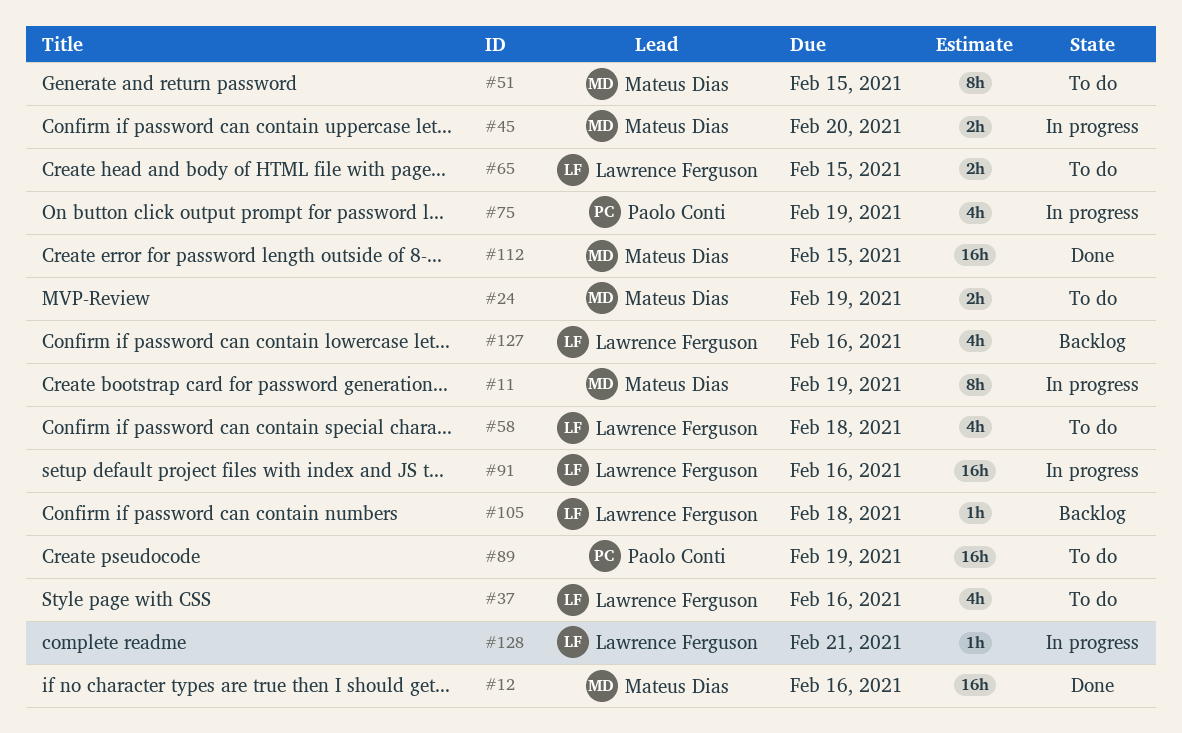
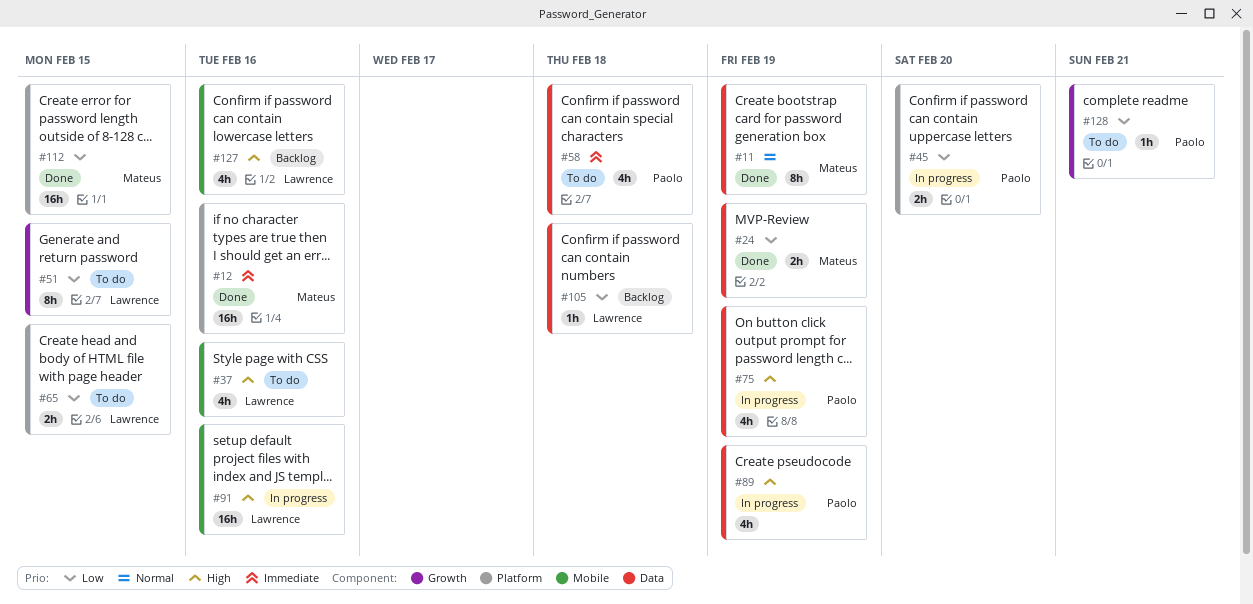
#11, status: In progress -> Done
#24, status: To do -> Done
#45, owner: Mateus Dias -> Paolo Conti
#51, owner: Mateus Dias -> Lawrence Ferguson
#58, owner: Lawrence Ferguson -> Paolo Conti
#89, status: To do -> In progress
#89, estimate: 16h -> 4h
#128, status: In progress -> To do
#128, owner: Lawrence Ferguson -> Paolo Conti

